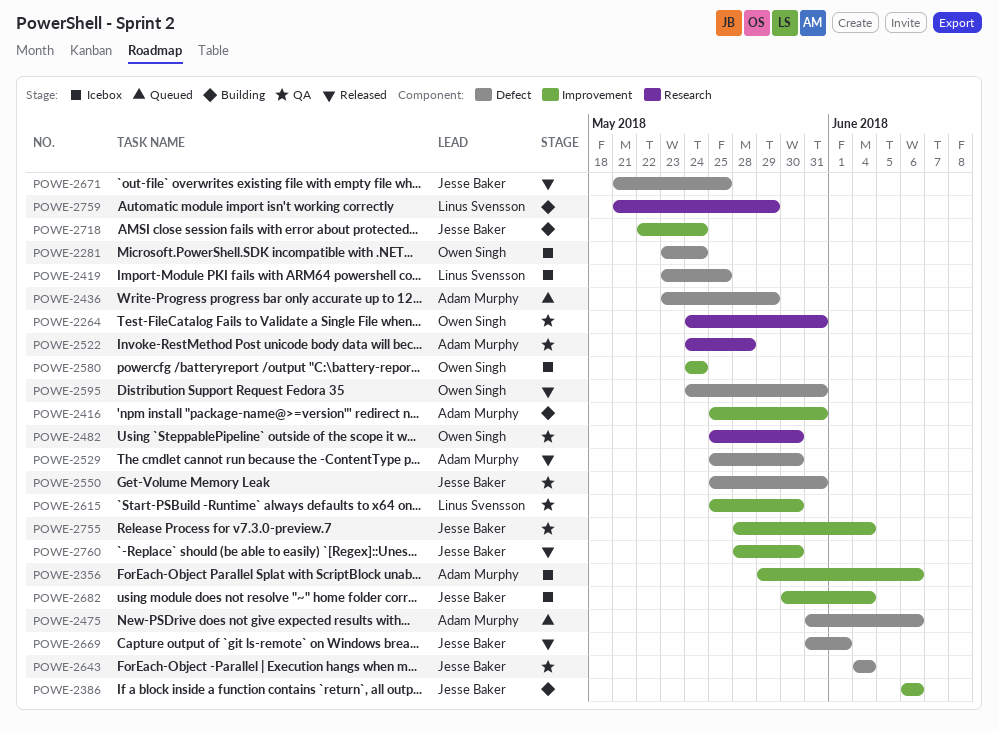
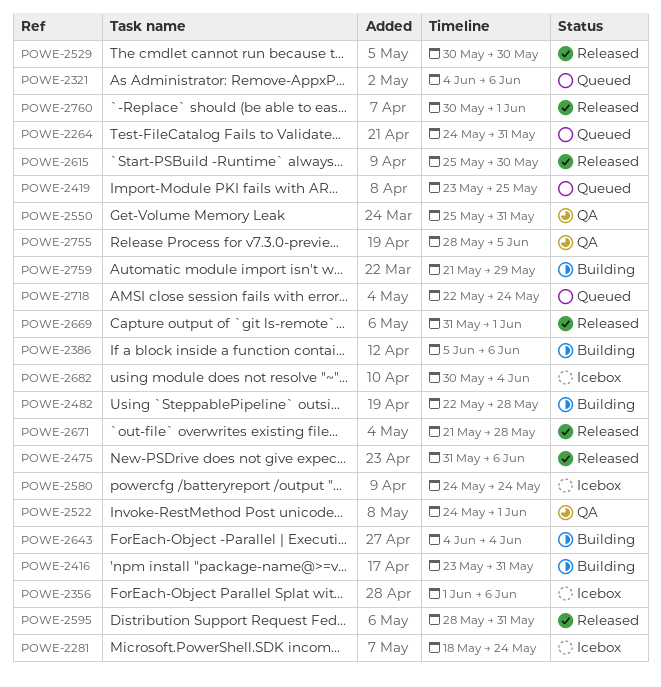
POWE-2264, status: QA -> Queued
POWE-2281, start: May 23 -> May 18
POWE-2321: none -> present
POWE-2356, start: May 29 -> Jun 1
POWE-2386, start: Jun 6 -> Jun 5
POWE-2416, start: May 25 -> May 23
POWE-2419, status: Icebox -> Queued
POWE-2436: present -> none
POWE-2475, status: Queued -> Released
POWE-2482, status: QA -> Building
POWE-2482, start: May 25 -> May 22
POWE-2482, due: May 30 -> May 28
POWE-2522, due: May 28 -> Jun 1
POWE-2529, start: May 25 -> May 30
POWE-2595, start: May 24 -> May 28
POWE-2615, status: QA -> Released
POWE-2643, status: QA -> Building
POWE-2671, due: May 25 -> May 28
POWE-2718, status: Building -> Queued
POWE-2755, due: Jun 4 -> Jun 5
POWE-2760, start: May 28 -> May 30
POWE-2760, due: May 30 -> Jun 1

